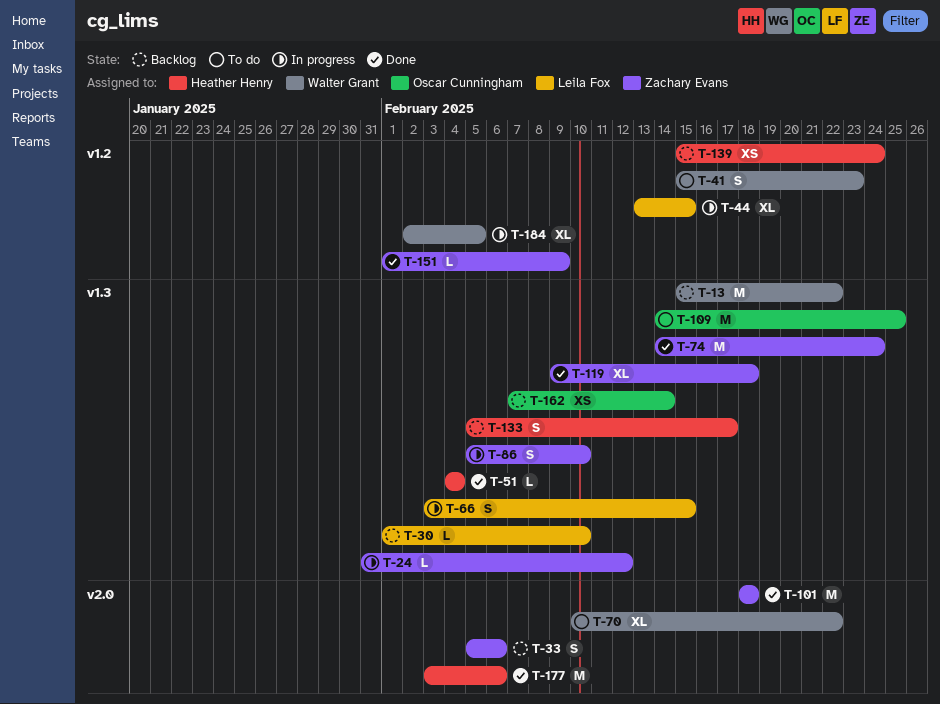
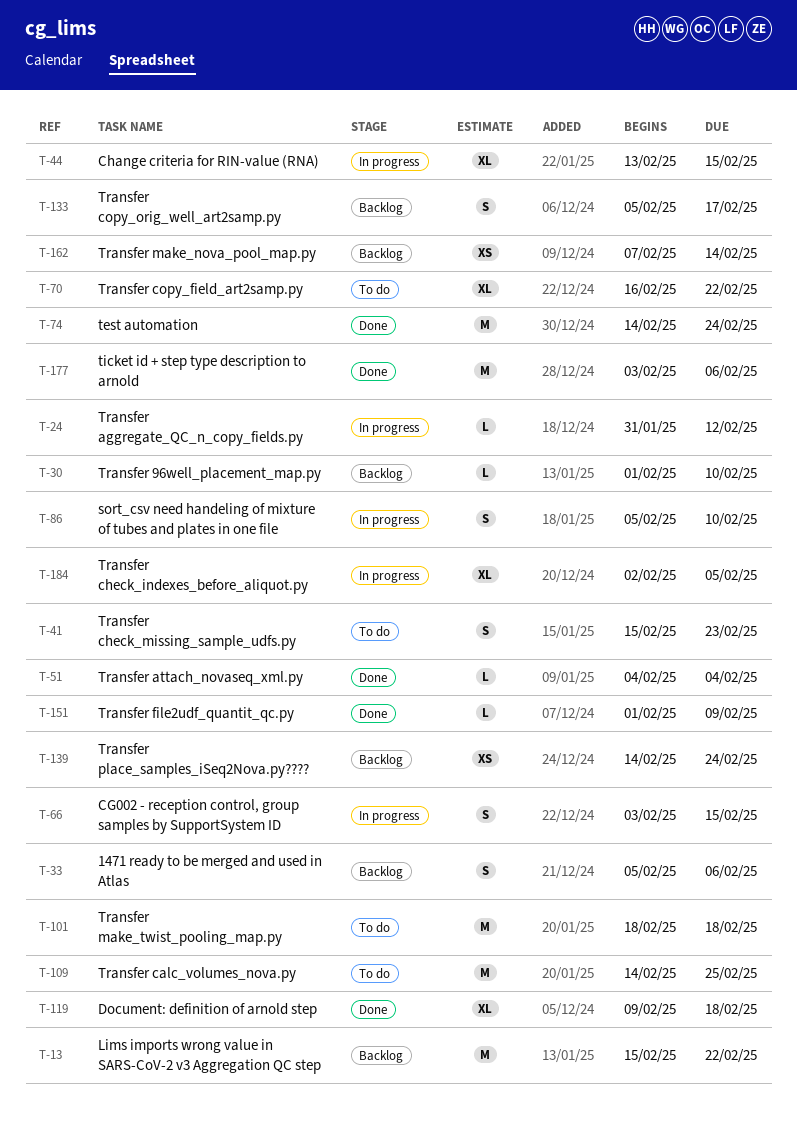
T-70, start: Feb 10 -> Feb 16
T-101, status: Done -> To do
T-139, start: Feb 15 -> Feb 14

